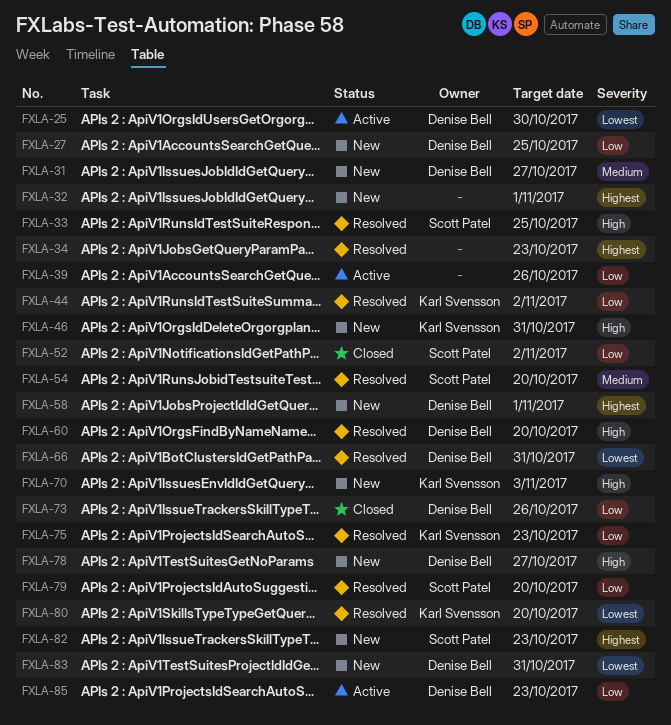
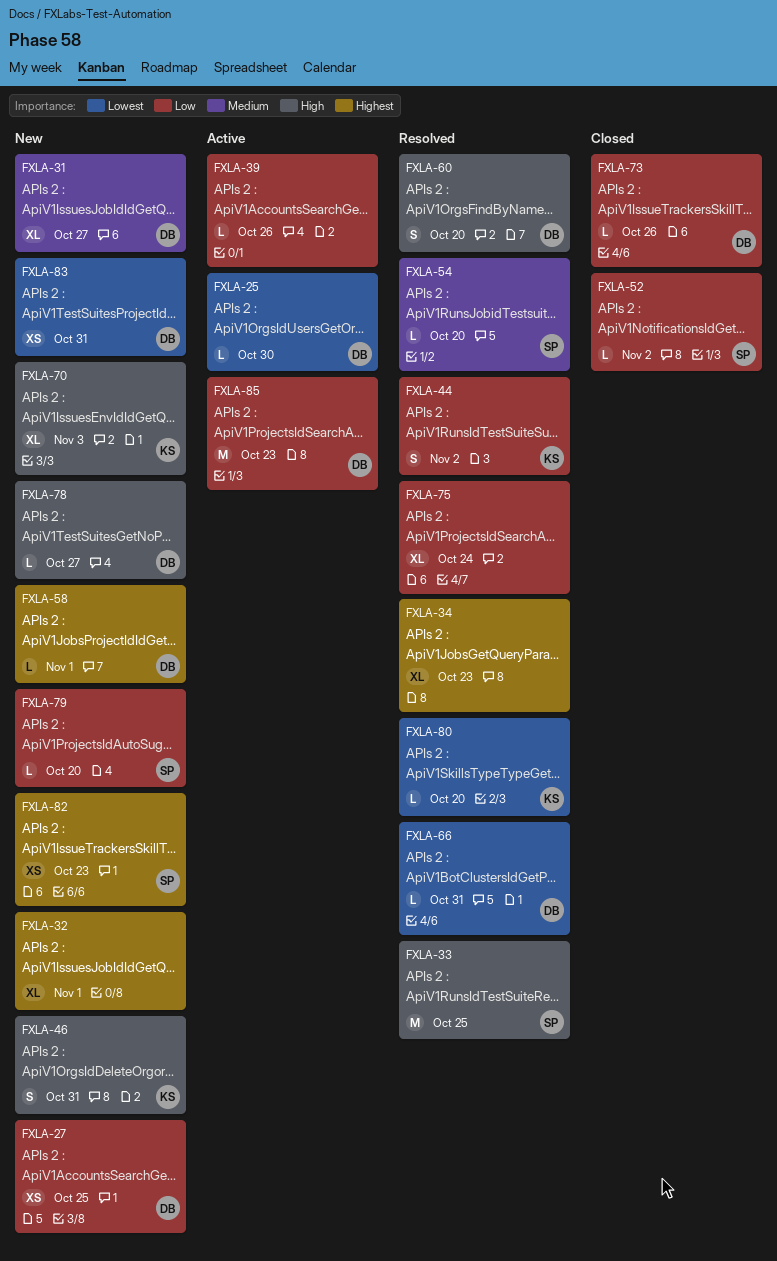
FXLA-75, owner: Karl Svensson -> none
FXLA-75, due: Oct 23 -> Oct 24
FXLA-79, status: Resolved -> New

